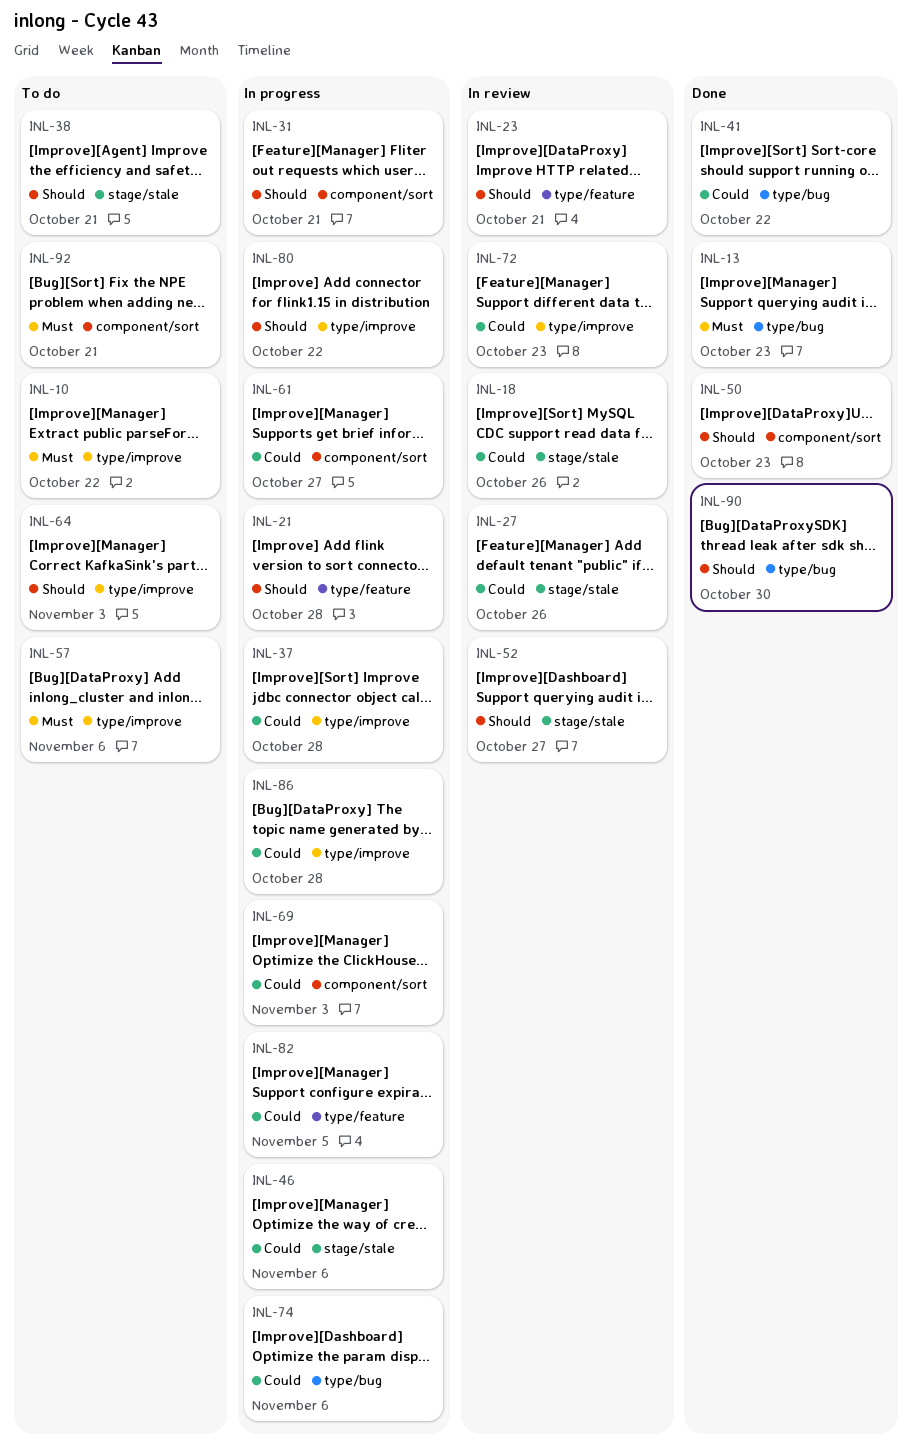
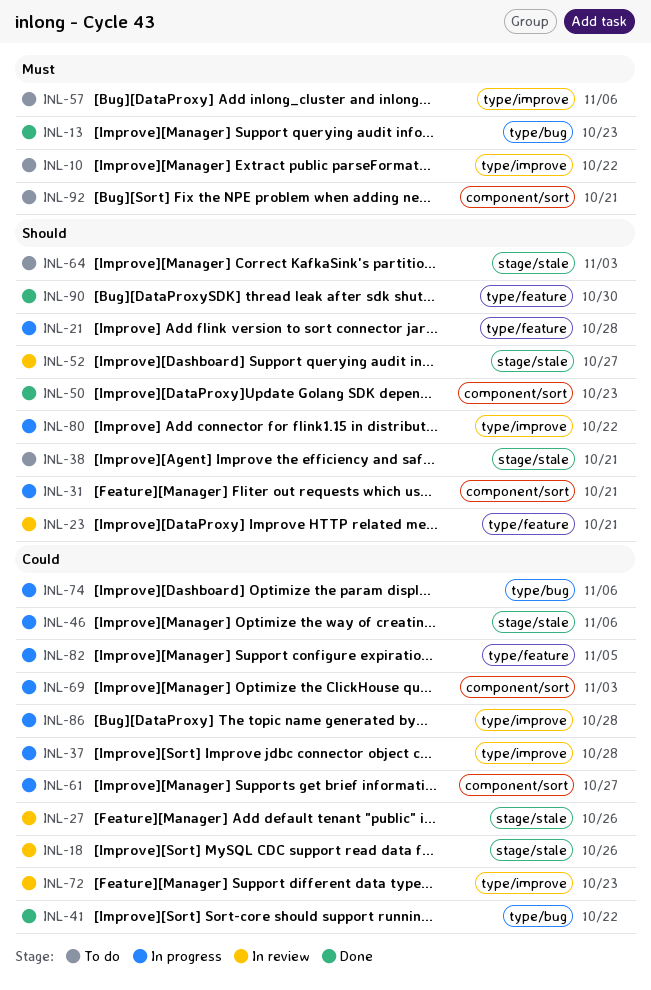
INL-64, label: type/improve -> stage/stale
INL-90, label: type/bug -> type/feature

